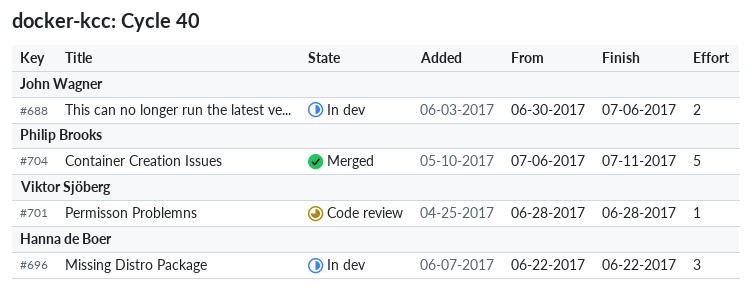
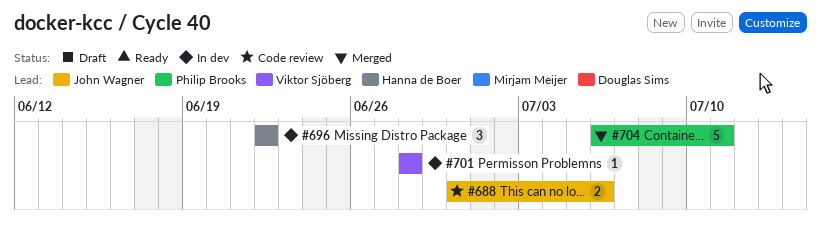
#688, status: In dev -> Code review
#701, status: Code review -> In dev

